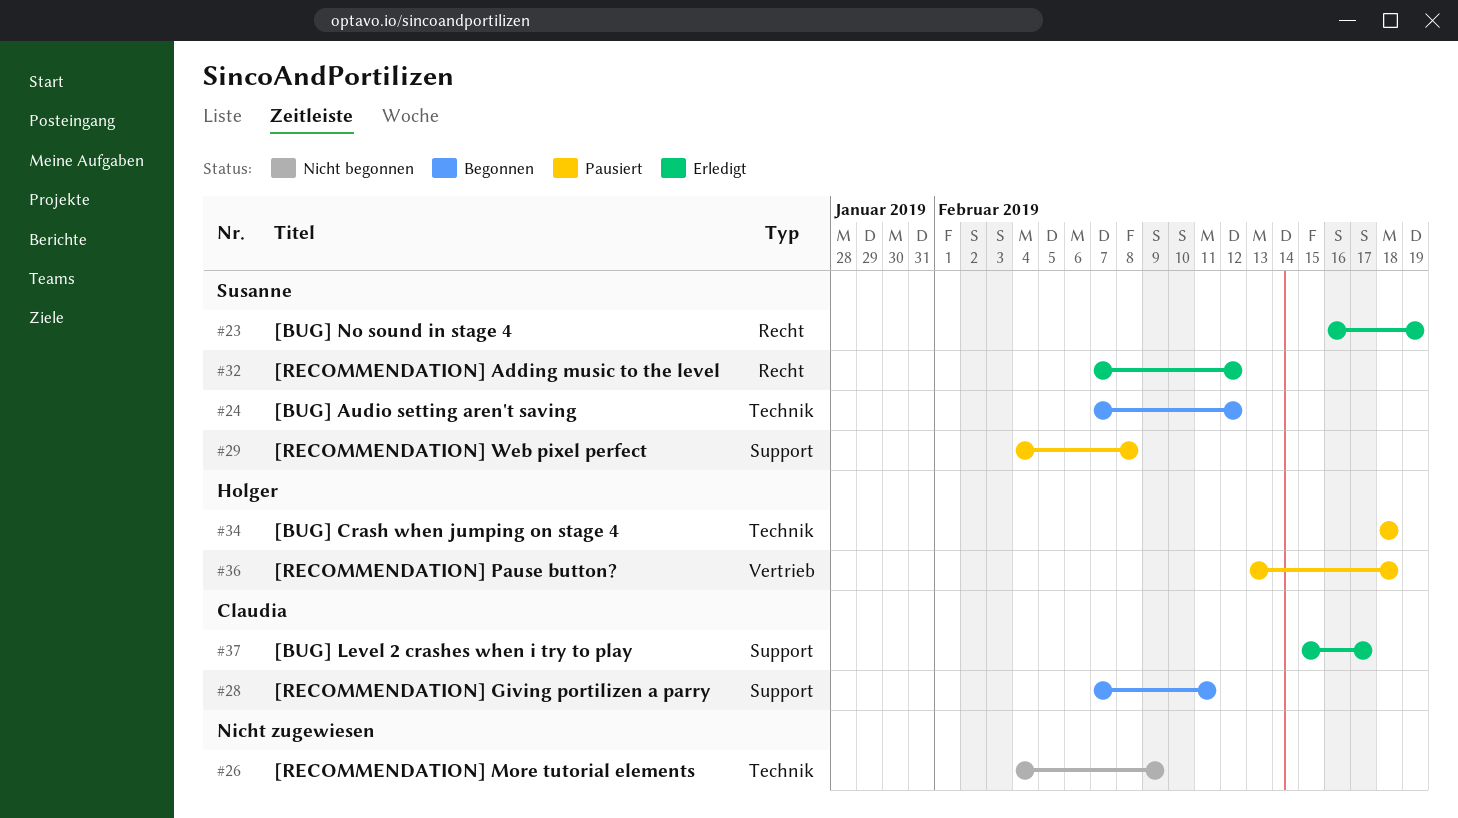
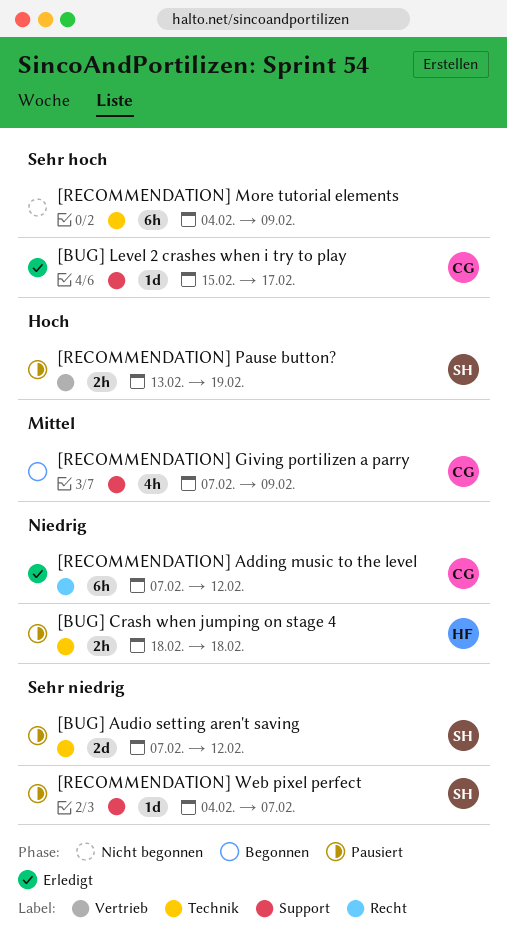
[BUG] Audio setting aren't saving, status: Begonnen -> Pausiert
[BUG] No sound in stage 4: present -> none
[RECOMMENDATION] Adding music to the level, owner: Susanne -> Claudia
[RECOMMENDATION] Giving portilizen a parry, due: Feb 11 -> Feb 9
[RECOMMENDATION] Pause button?, owner: Holger -> Susanne
[RECOMMENDATION] Pause button?, due: Feb 18 -> Feb 19
[RECOMMENDATION] Web pixel perfect, due: Feb 8 -> Feb 7

